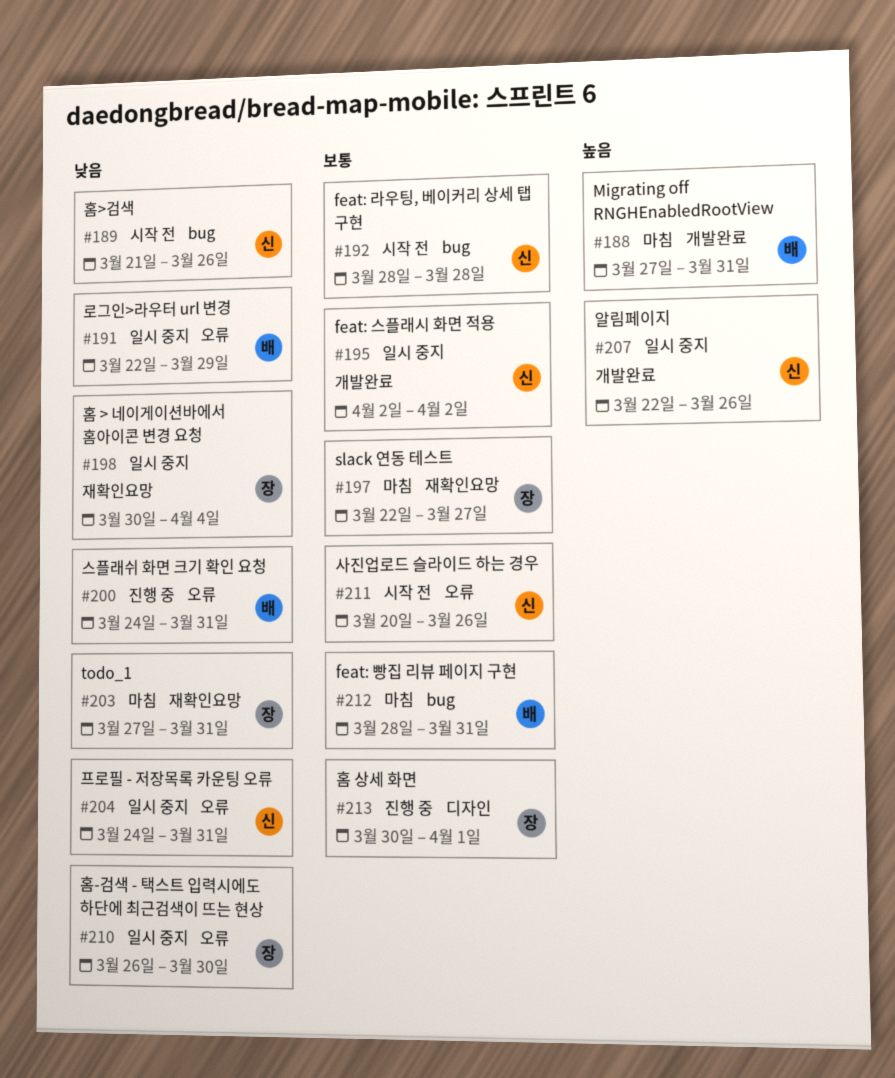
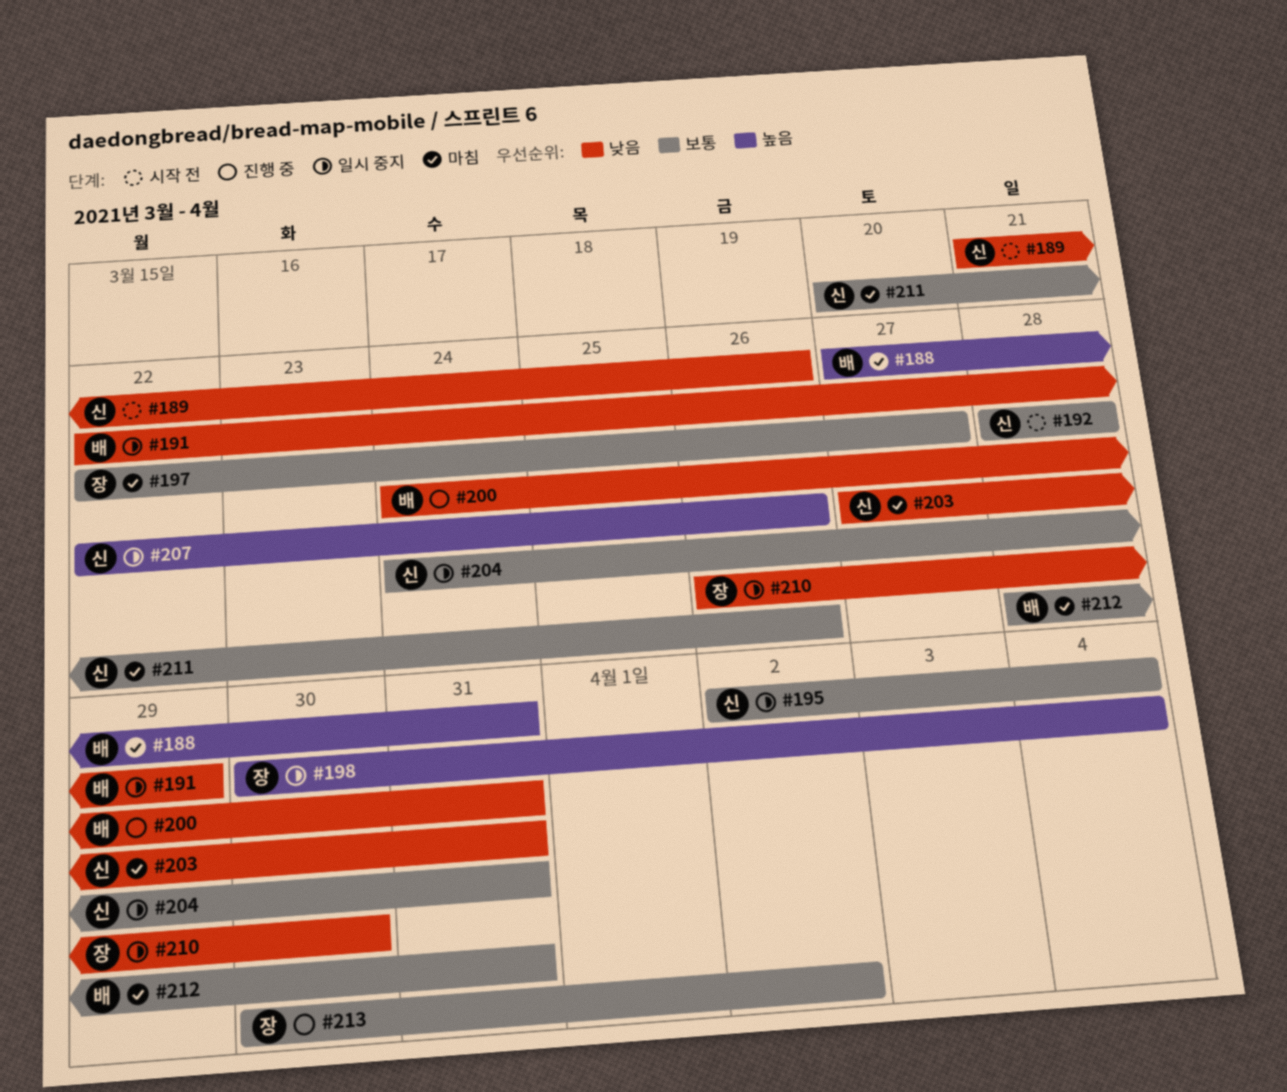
#195, due: Apr 2 -> Apr 4
#198, priority: 낮음 -> 높음
#203, owner: 장 -> 신
#204, priority: 낮음 -> 보통
#211, status: 시작 전 -> 마침
#213, due: Apr 1 -> Apr 2

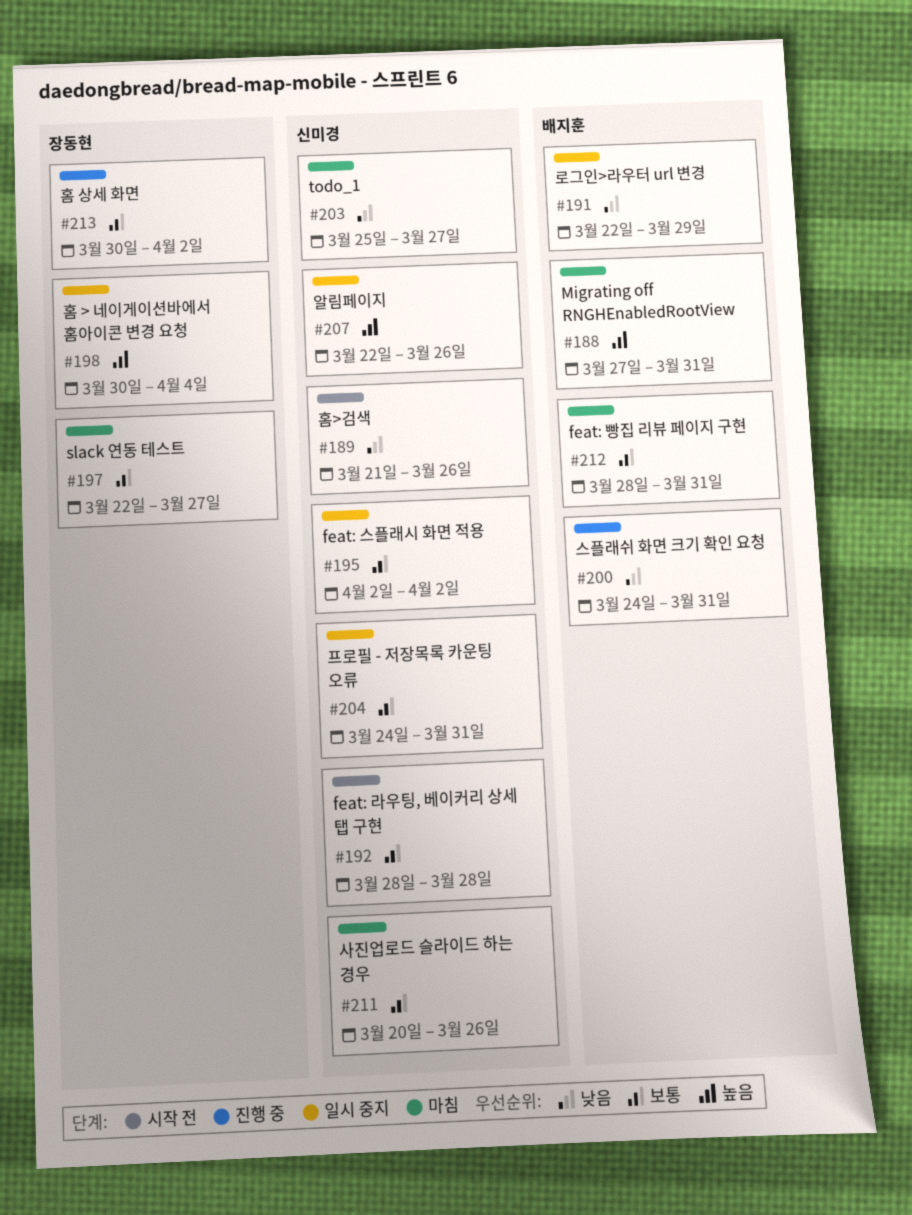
#195, due: Apr 4 -> Apr 2
#203, start: Mar 27 -> Mar 25
#203, due: Mar 31 -> Mar 27
#210: present -> none

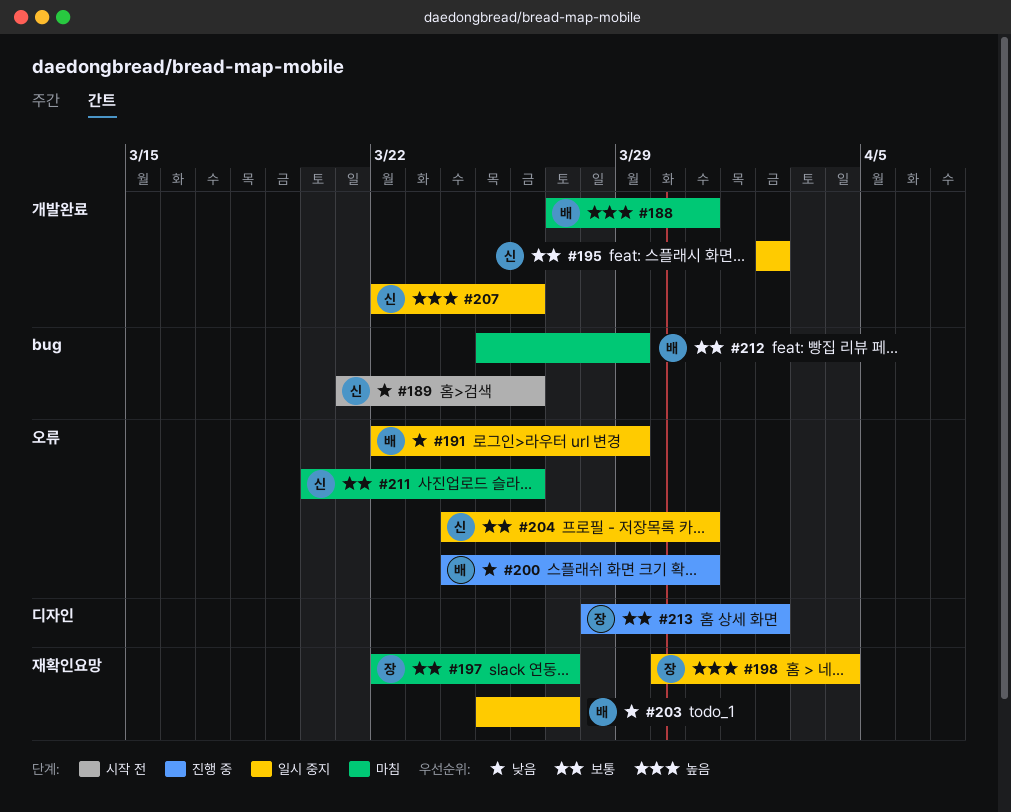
#192: present -> none
#203, status: 마침 -> 일시 중지
#203, owner: 신미경 -> 배지훈
#212, start: Mar 28 -> Mar 25
#212, due: Mar 31 -> Mar 29
#213, start: Mar 30 -> Mar 28

